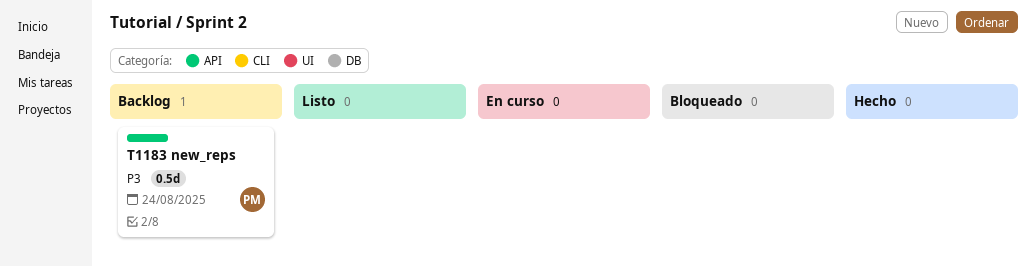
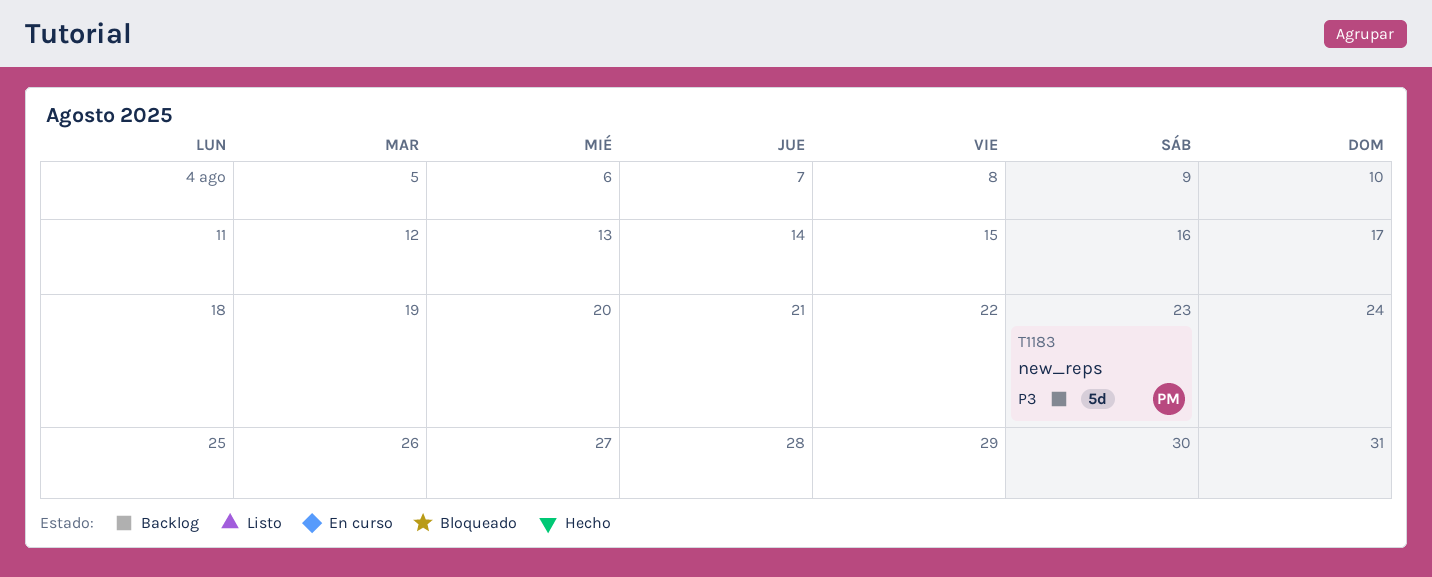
T1183, estimate: 0.5d -> 5d
T1183, due: Aug 24 -> Aug 23

